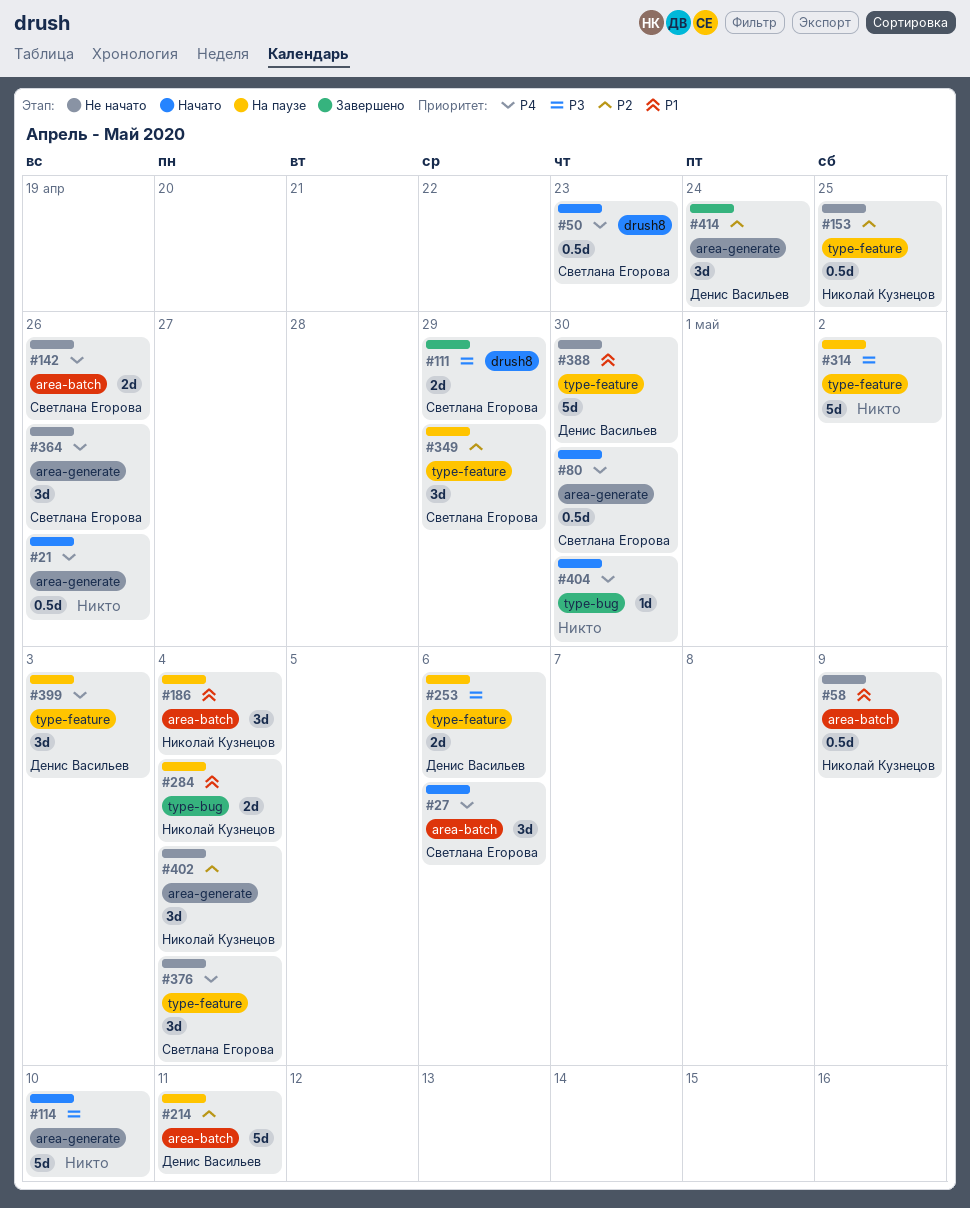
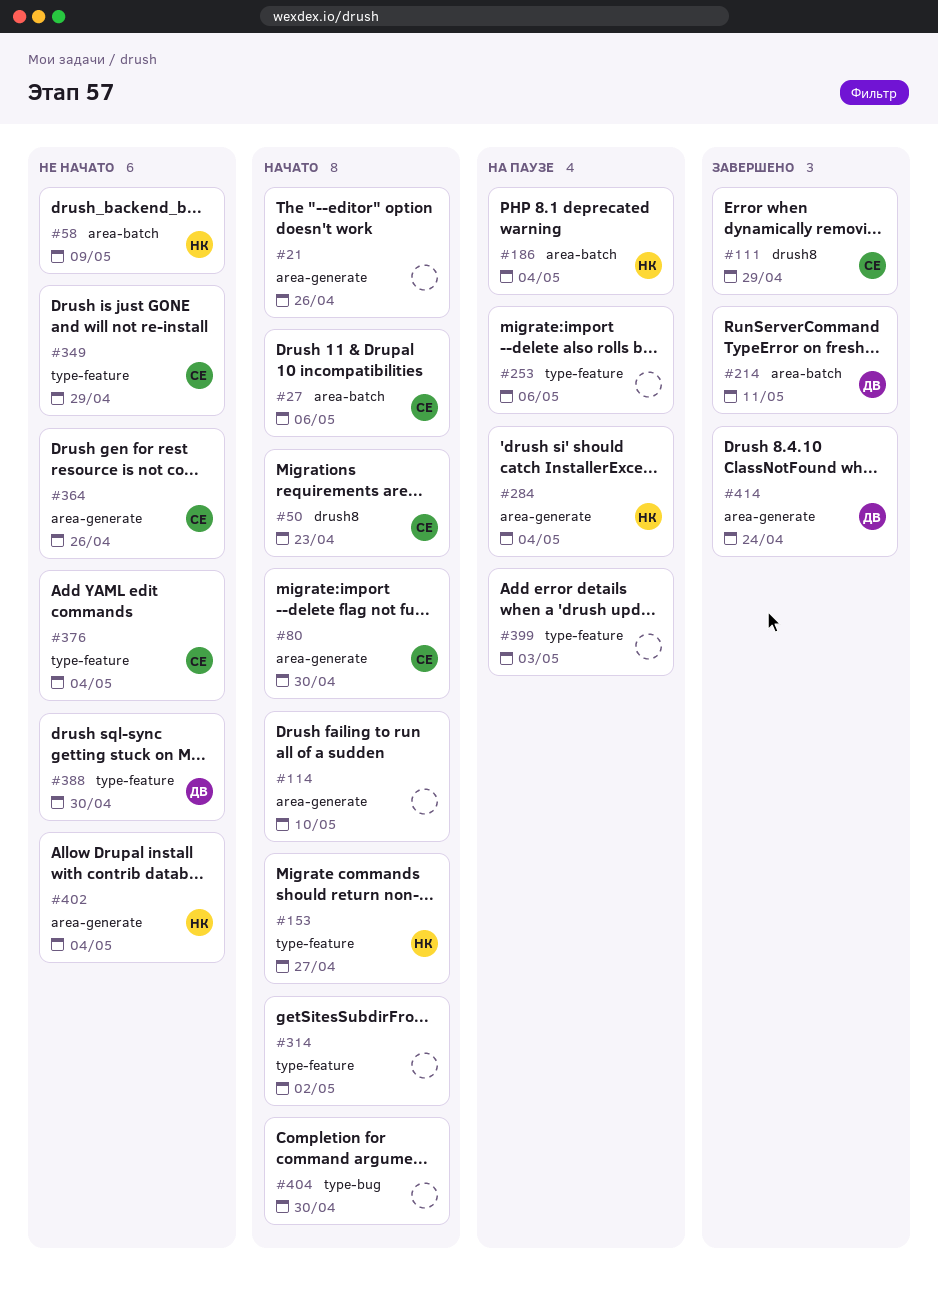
#142: present -> none
#153, status: Не начато -> Начато
#153, due: Apr 25 -> Apr 27
#214, status: На паузе -> Завершено
#253, owner: Денис Васильев -> none
#284, label: type-bug -> area-generate
#314, status: На паузе -> Начато
#349, status: На паузе -> Не начато
#399, owner: Денис Васильев -> none

